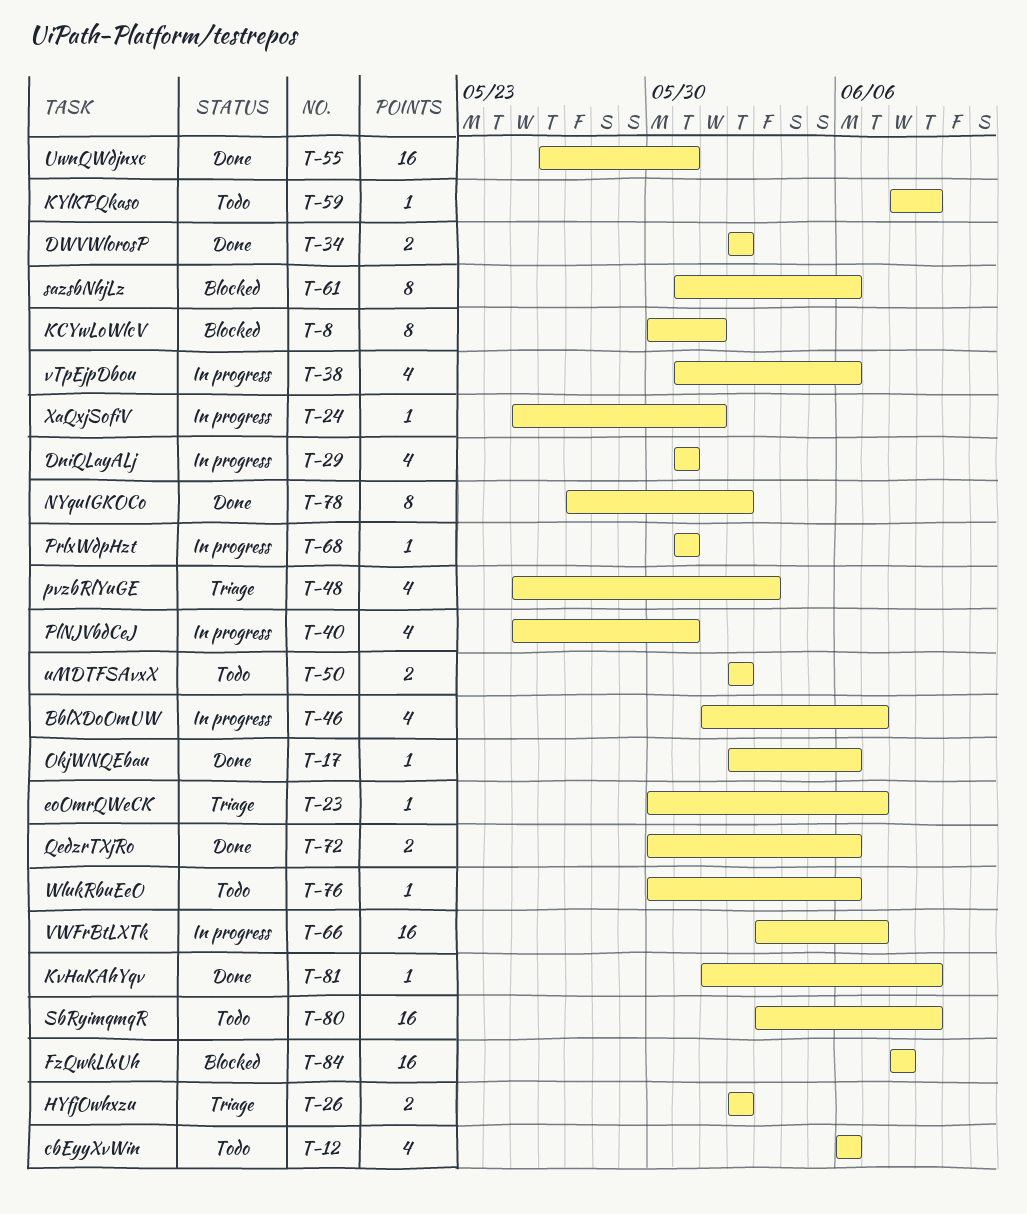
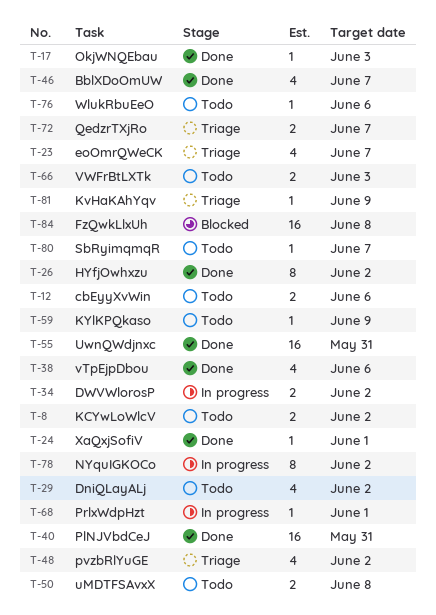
T-8, status: Blocked -> Todo
T-8, estimate: 8 -> 2
T-8, due: Jun 1 -> Jun 2
T-12, estimate: 4 -> 2
T-17, due: Jun 6 -> Jun 3
T-23, estimate: 1 -> 4
T-24, status: In progress -> Done
T-26, status: Triage -> Done
T-26, estimate: 2 -> 8
T-29, status: In progress -> Todo
T-29, due: May 31 -> Jun 2
T-34, status: Done -> In progress
T-38, status: In progress -> Done
T-40, status: In progress -> Done
T-40, estimate: 4 -> 16
T-46, status: In progress -> Done
T-48, due: Jun 3 -> Jun 2
T-50, due: Jun 2 -> Jun 8
T-61: present -> none
T-66, status: In progress -> Todo
T-66, estimate: 16 -> 2
T-66, due: Jun 7 -> Jun 3
T-68, due: May 31 -> Jun 1
T-72, status: Done -> Triage
T-72, due: Jun 6 -> Jun 7
T-78, status: Done -> In progress
T-80, estimate: 16 -> 1
T-80, due: Jun 9 -> Jun 7
T-81, status: Done -> Triage

